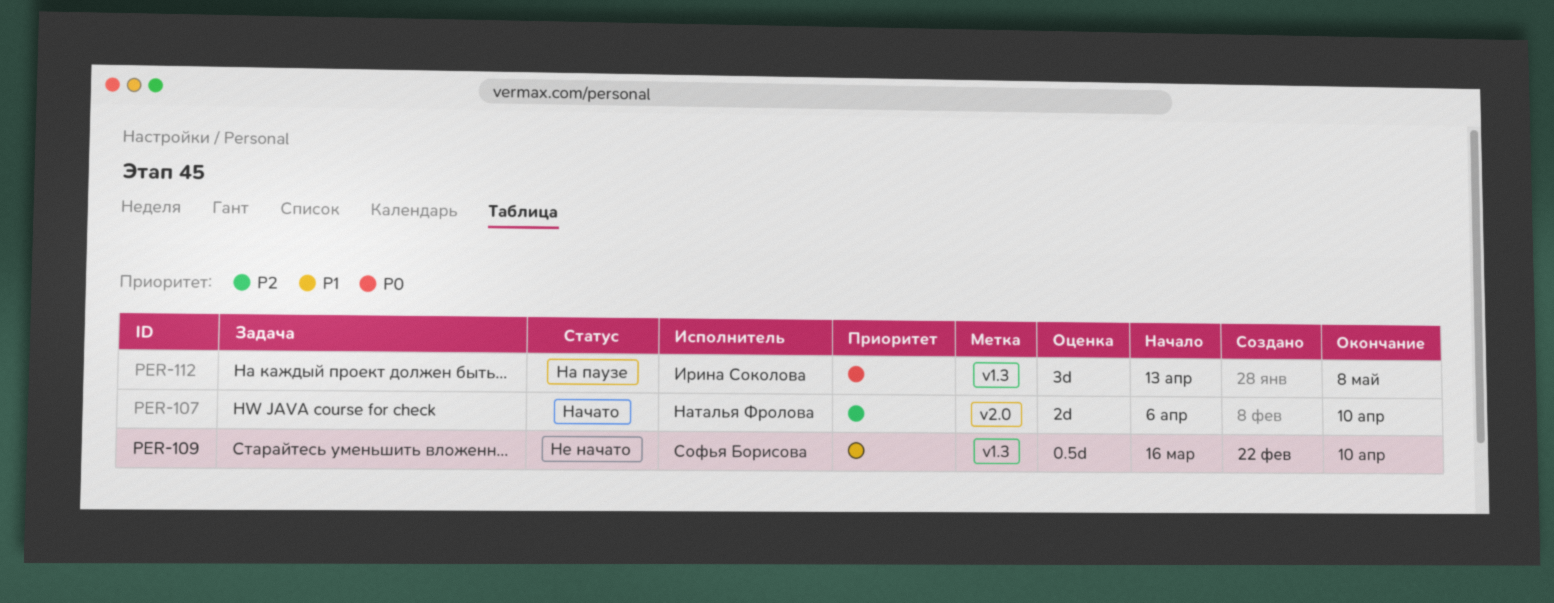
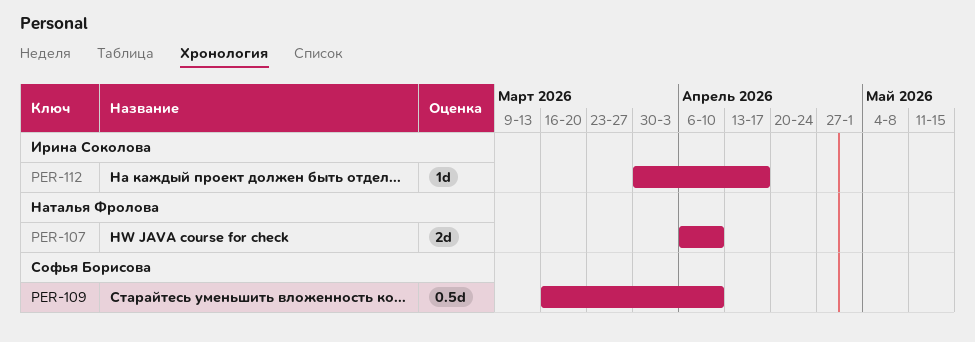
PER-112, estimate: 3d -> 1d
PER-112, start: Apr 13 -> Mar 30
PER-112, due: May 8 -> Apr 17

